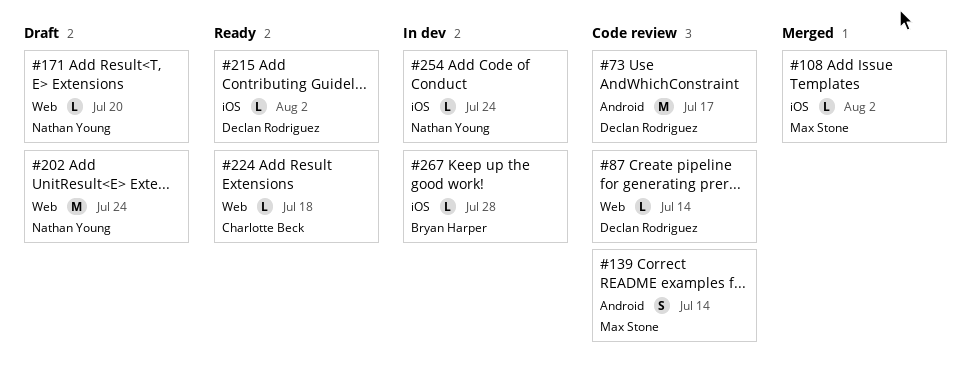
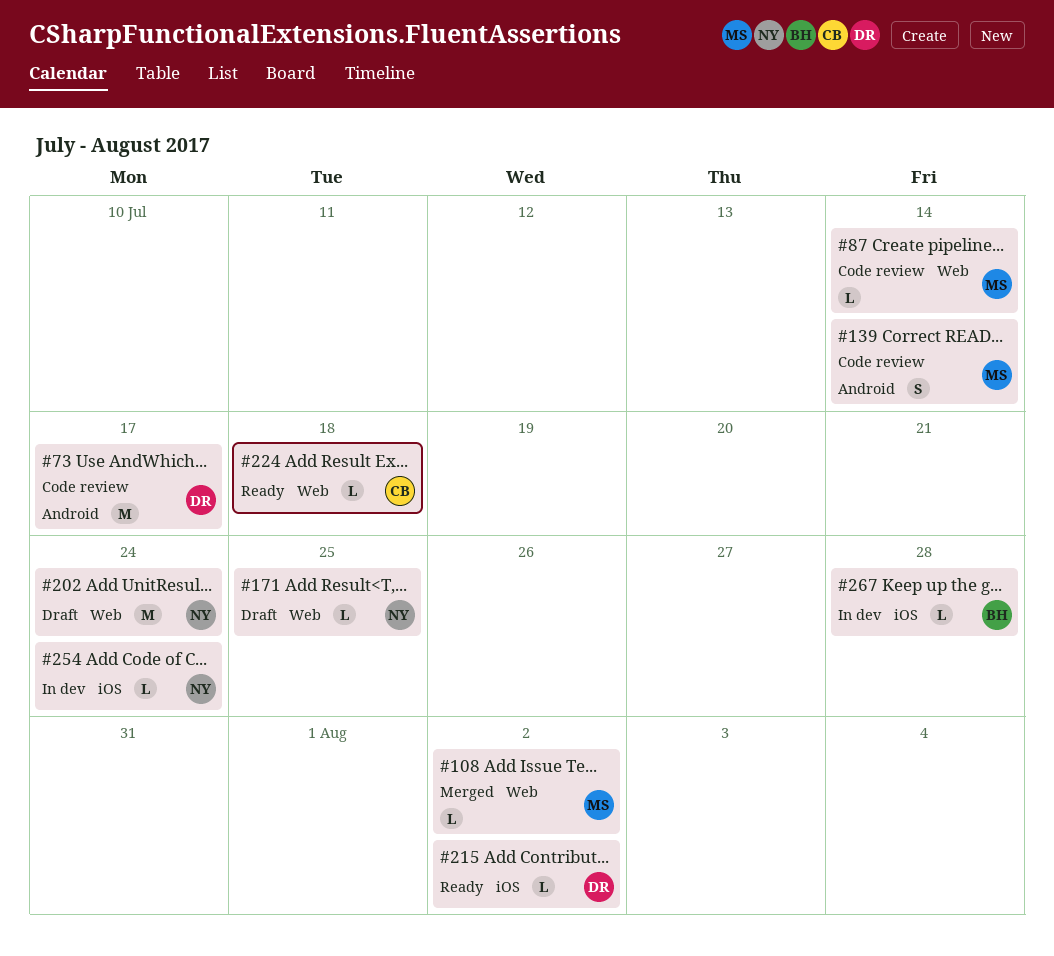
#87, owner: Declan Rodriguez -> Max Stone
#108, label: iOS -> Web
#171, due: Jul 20 -> Jul 25

